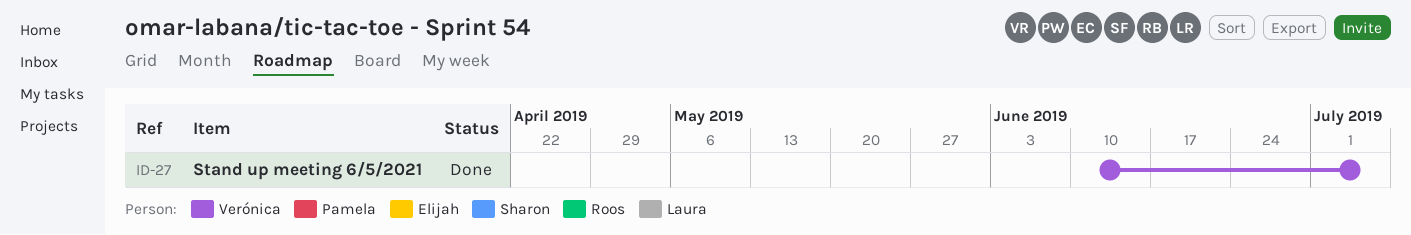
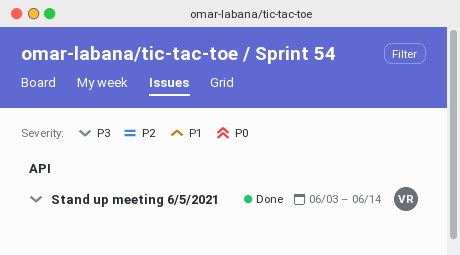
Stand up meeting 6/5/2021, start: Jun 10 -> Jun 3
Stand up meeting 6/5/2021, due: Jul 5 -> Jun 14

